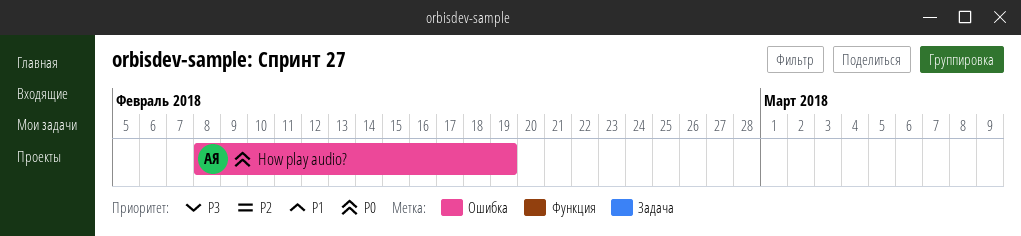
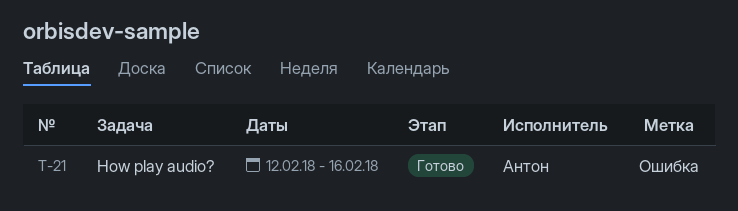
How play audio?, start: Feb 8 -> Feb 12
How play audio?, due: Feb 19 -> Feb 16

